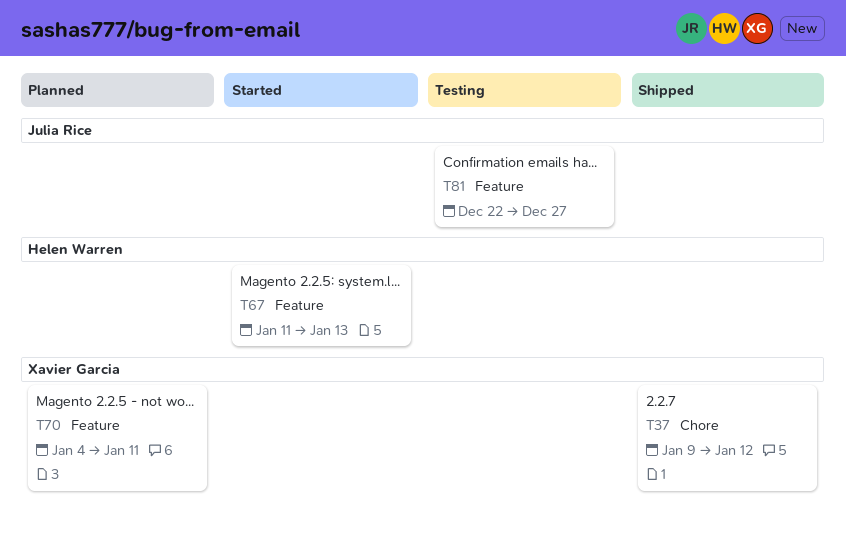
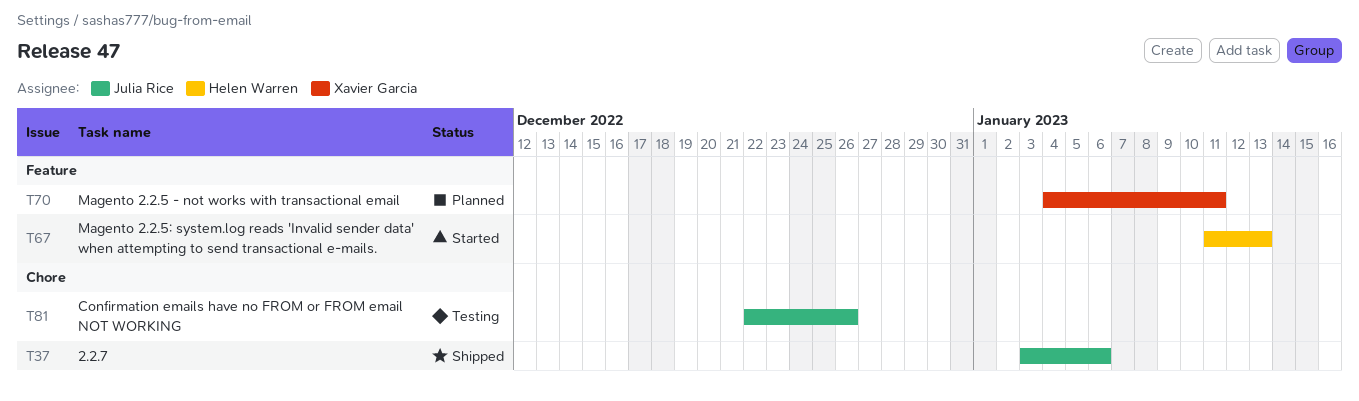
T37, owner: Xavier Garcia -> Julia Rice
T37, start: Jan 9 -> Jan 3
T37, due: Jan 12 -> Jan 6
T81, label: Feature -> Chore
T81, due: Dec 27 -> Dec 26

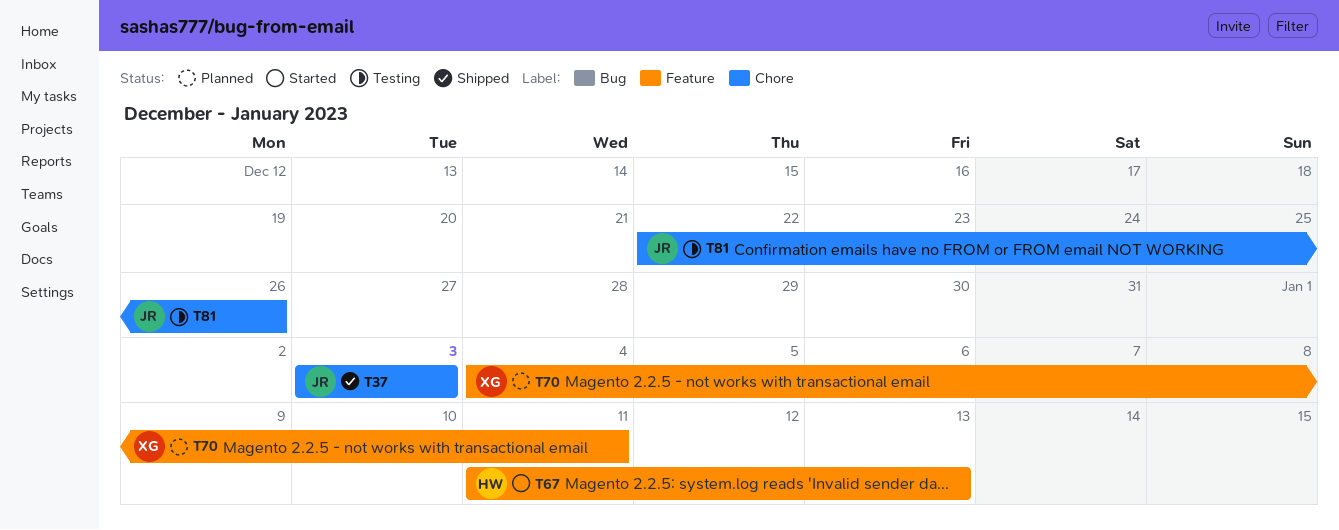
T37, due: Jan 6 -> Jan 3

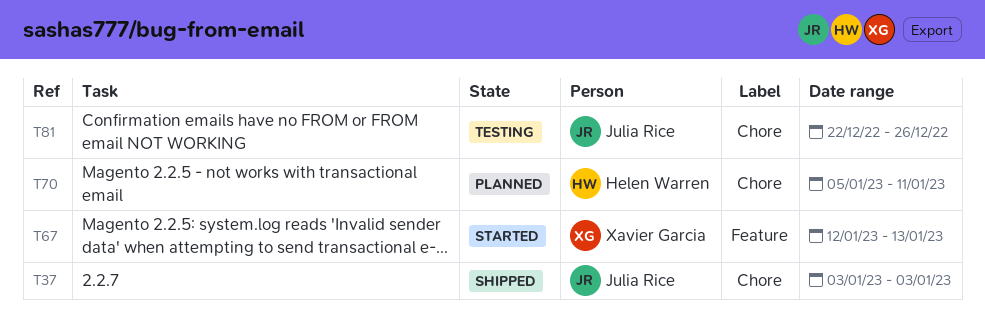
T67, owner: Helen Warren -> Xavier Garcia
T67, start: Jan 11 -> Jan 12
T70, owner: Xavier Garcia -> Helen Warren
T70, label: Feature -> Chore
T70, start: Jan 4 -> Jan 5

